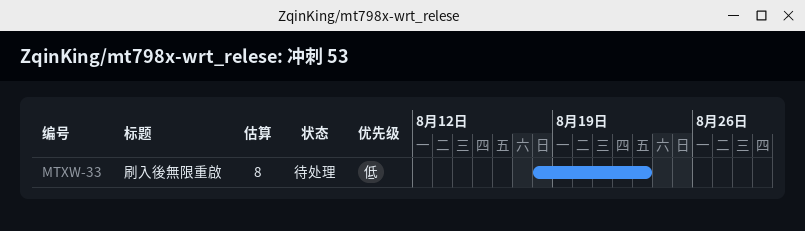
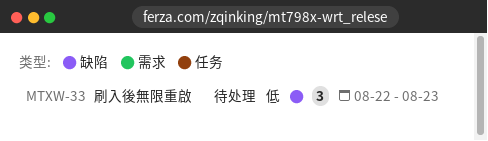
MTXW-33, estimate: 8 -> 3
MTXW-33, start: Aug 18 -> Aug 22

